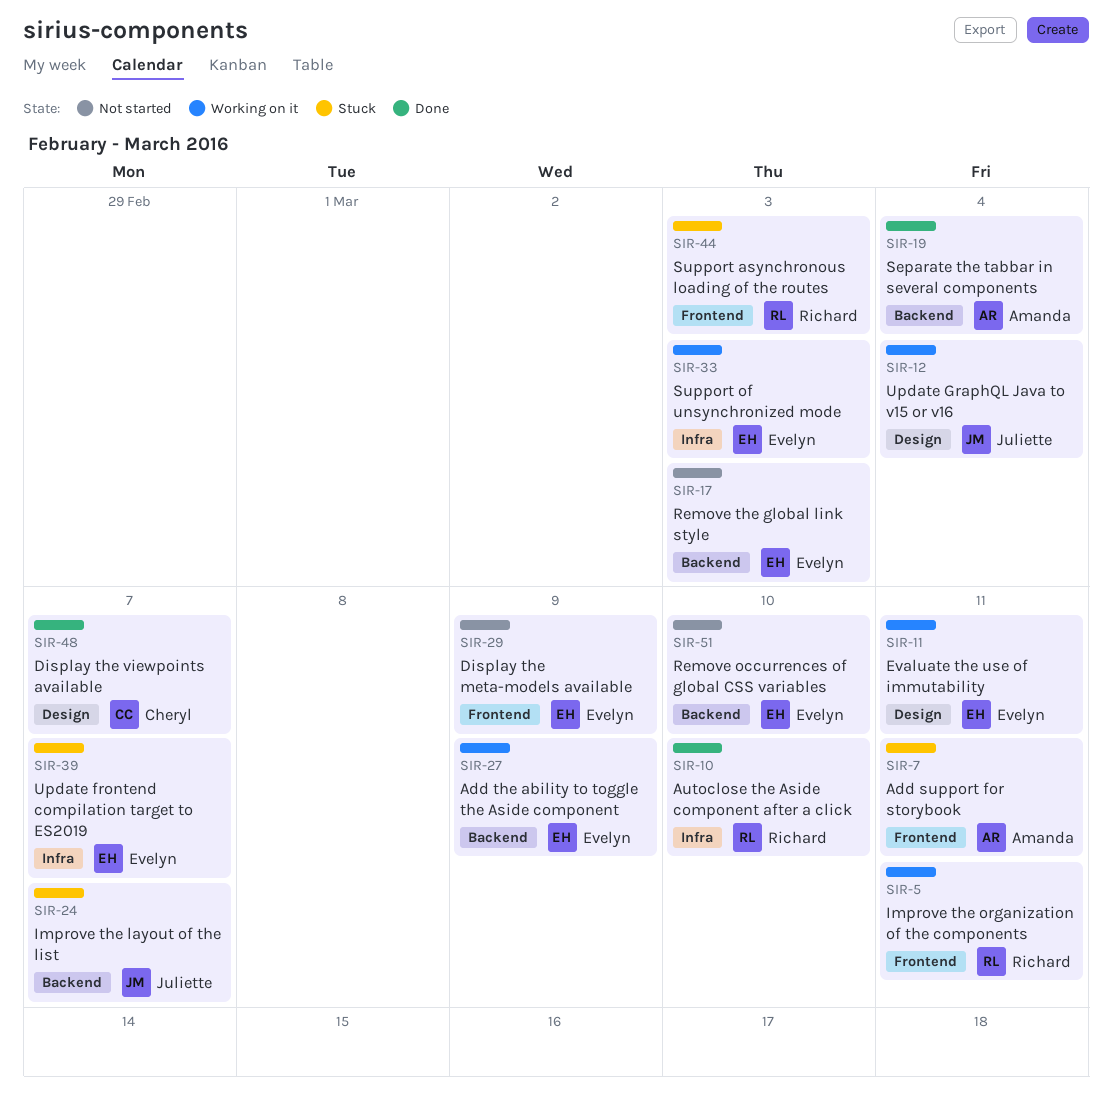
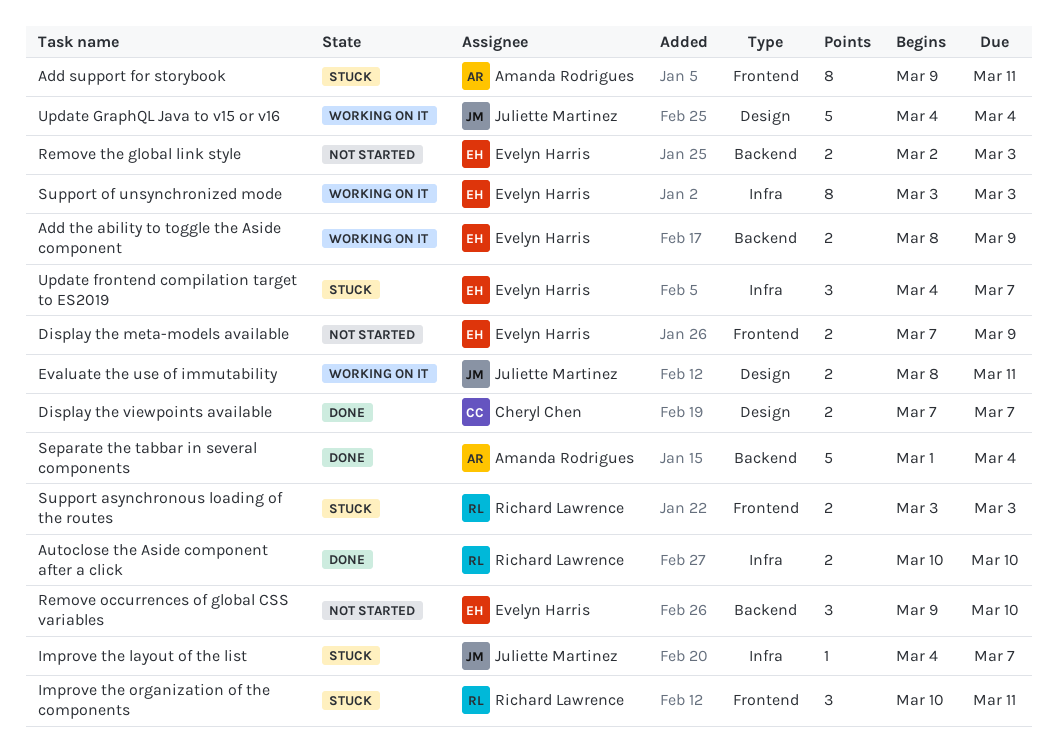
Evaluate the use of immutability, owner: Evelyn Harris -> Juliette Martinez
Improve the layout of the list, label: Backend -> Infra
Improve the organization of the components, status: Working on it -> Stuck

